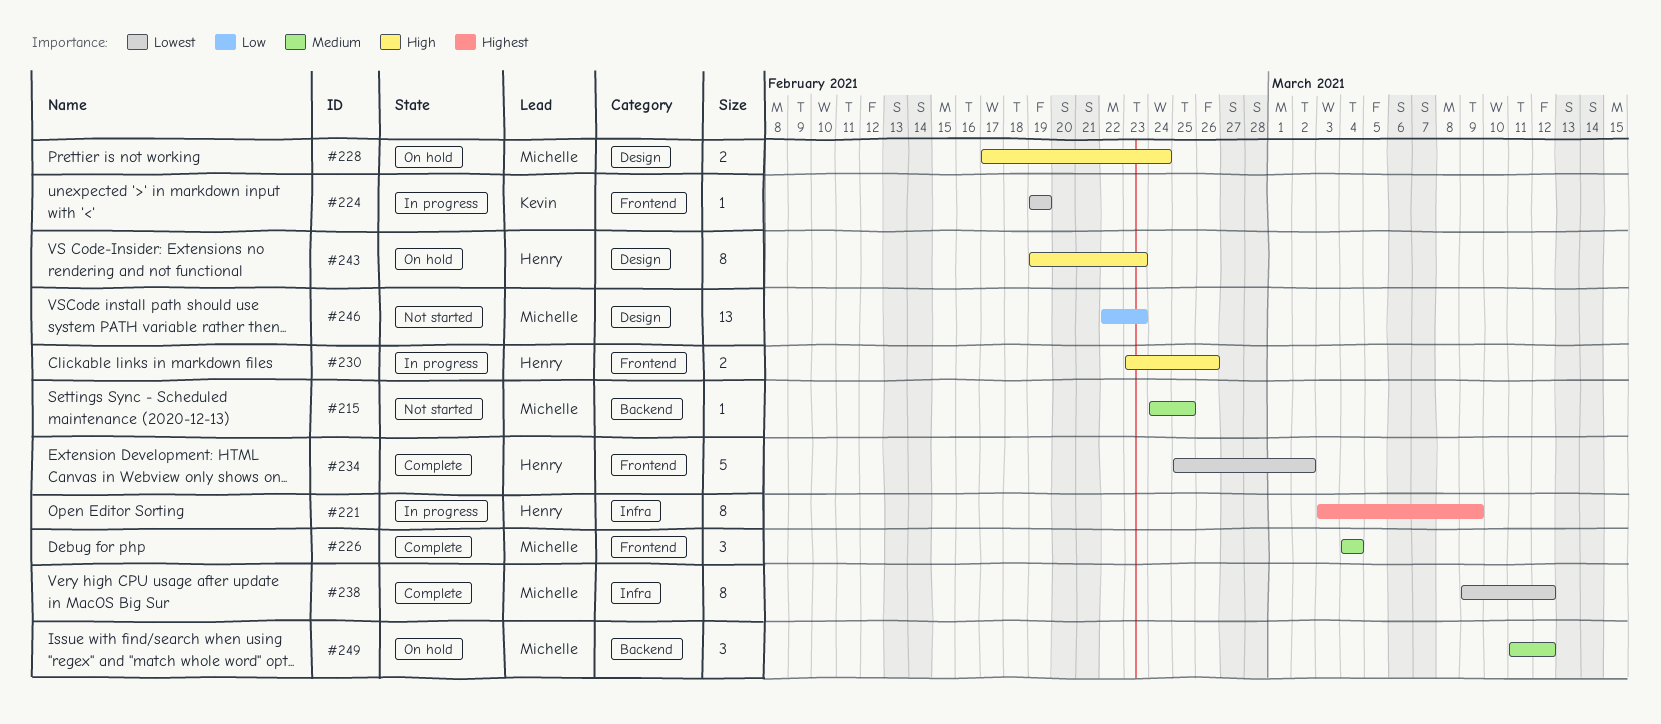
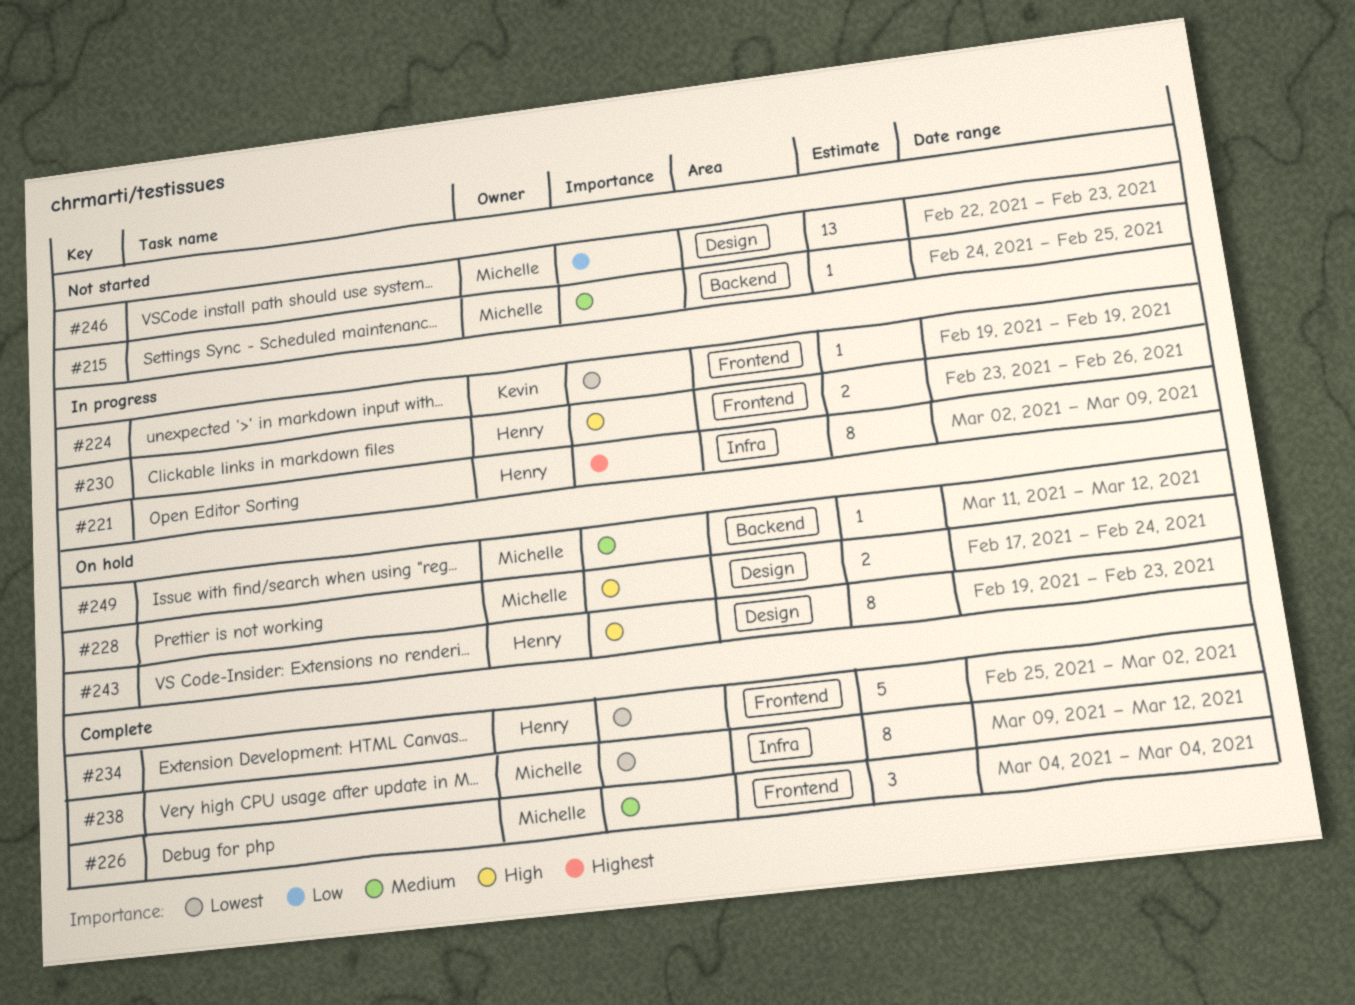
#221, start: Mar 3 -> Mar 2
#249, estimate: 3 -> 1

